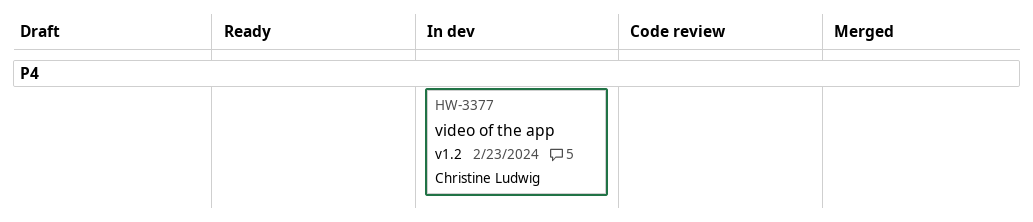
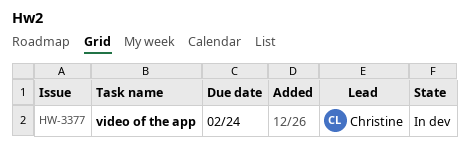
HW-3377, due: Feb 23 -> Feb 24

